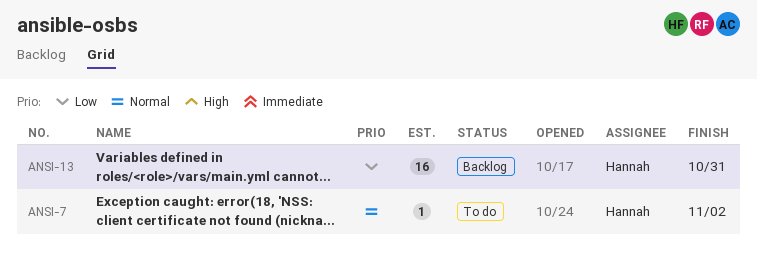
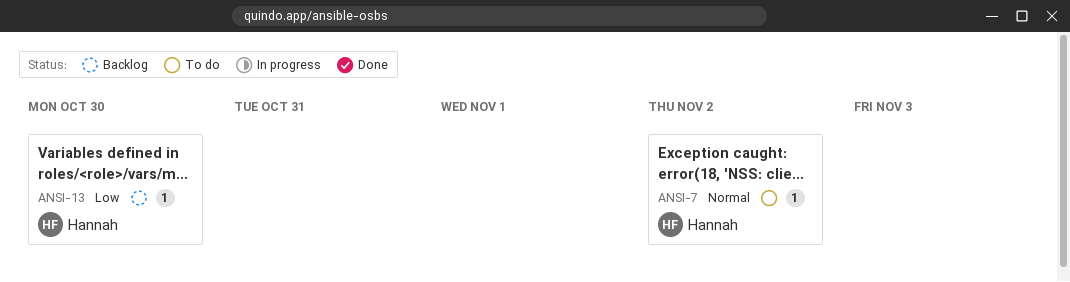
ANSI-13, estimate: 16 -> 1
ANSI-13, due: Oct 31 -> Oct 30

